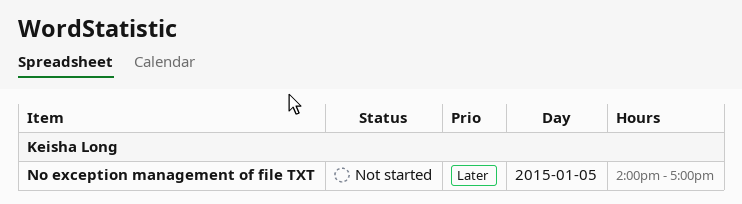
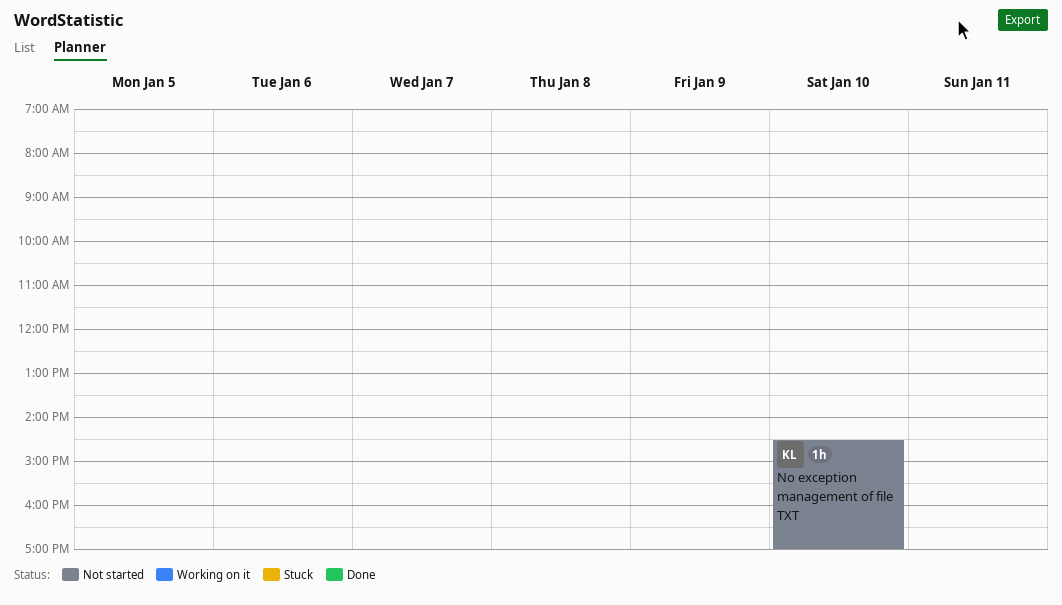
No exception management of file TXT, day: Jan 5 -> Jan 10
No exception management of file TXT, begins: 14:00 -> 14:30

